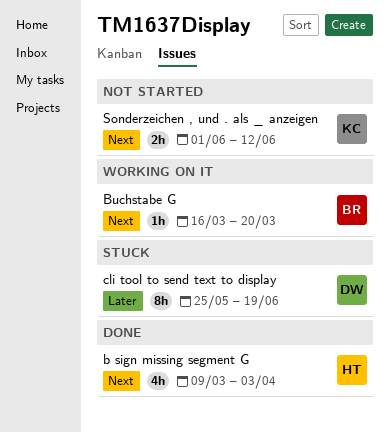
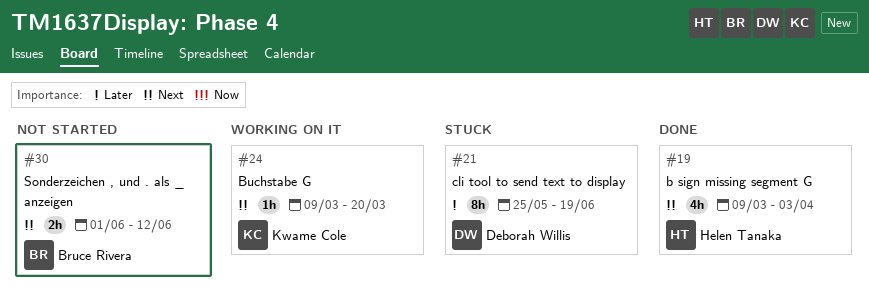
Buchstabe G, owner: Bruce Rivera -> Kwame Cole
Buchstabe G, start: Mar 16 -> Mar 9
Sonderzeichen , und . als _ anzeigen, owner: Kwame Cole -> Bruce Rivera

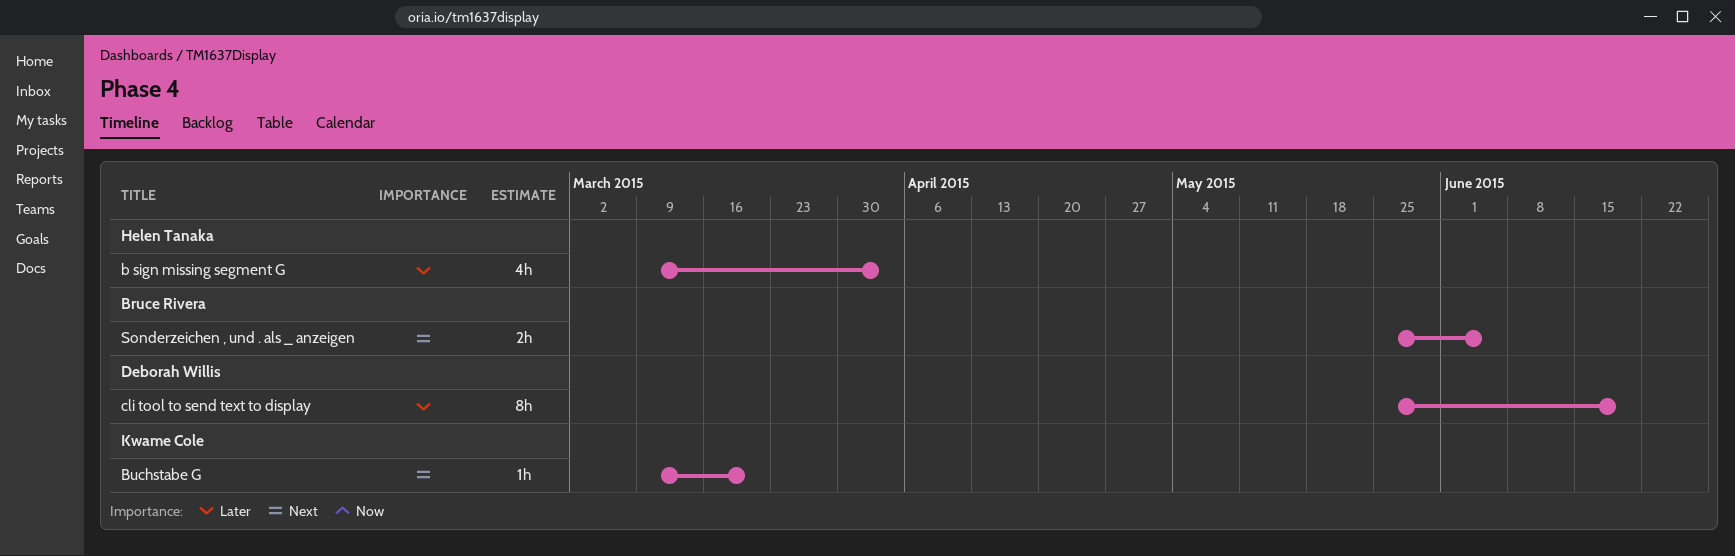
b sign missing segment G, priority: Next -> Later
Sonderzeichen , und . als _ anzeigen, start: Jun 1 -> May 25
Sonderzeichen , und . als _ anzeigen, due: Jun 12 -> Jun 5

